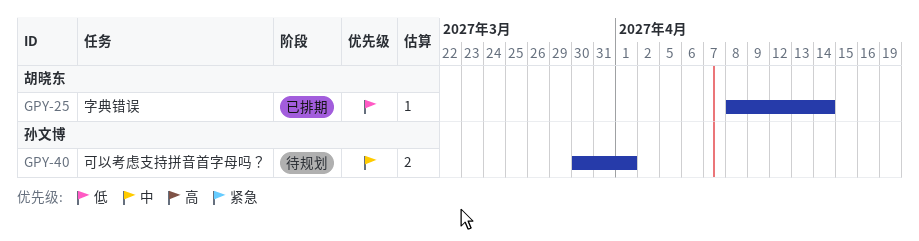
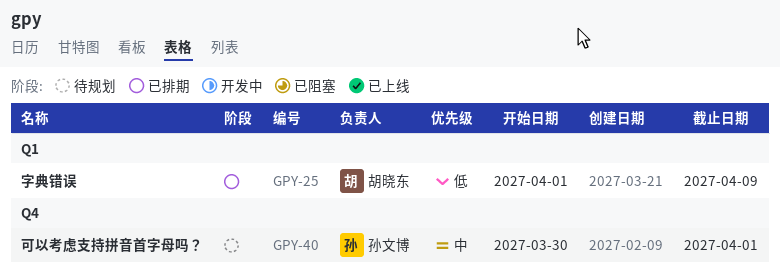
GPY-25, start: Apr 8 -> Apr 1
GPY-25, due: Apr 14 -> Apr 9

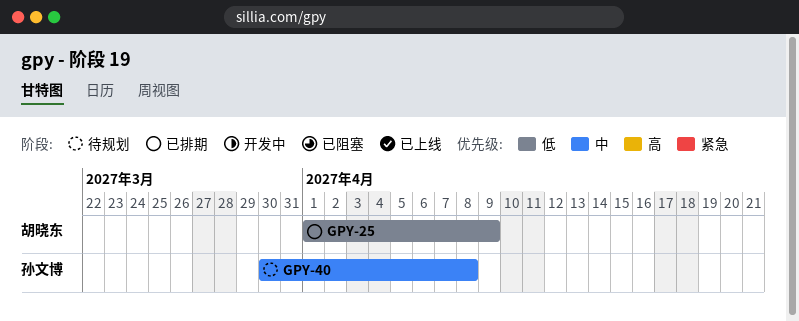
GPY-40, due: Apr 1 -> Apr 8

